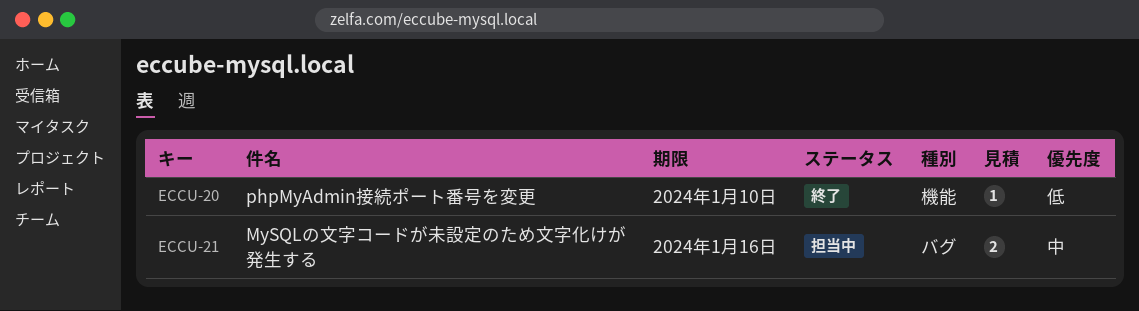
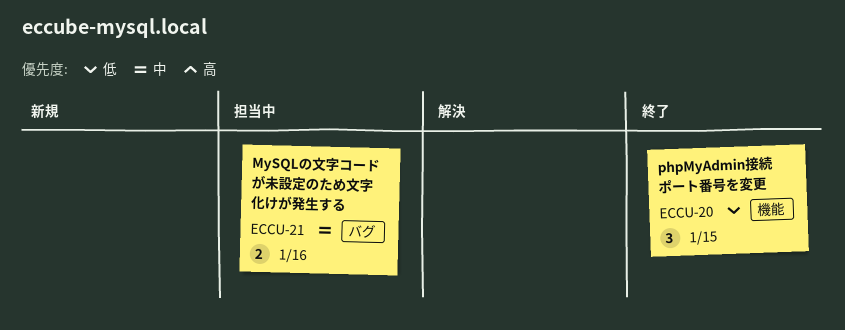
ECCU-20, estimate: 1 -> 3
ECCU-20, due: Jan 10 -> Jan 15

